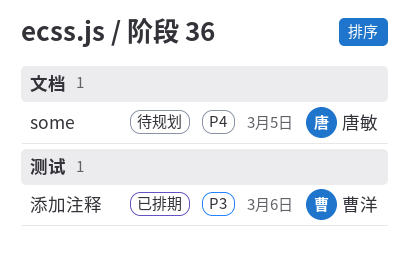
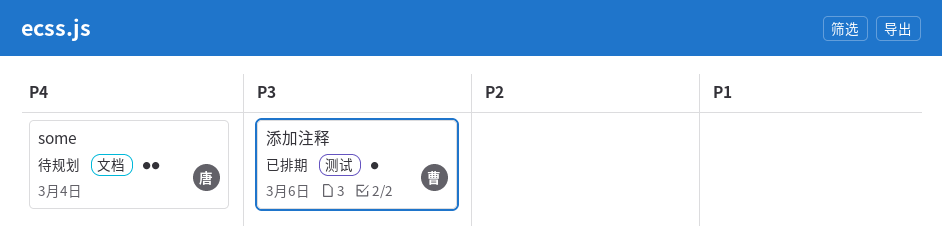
some, due: Mar 5 -> Mar 4

